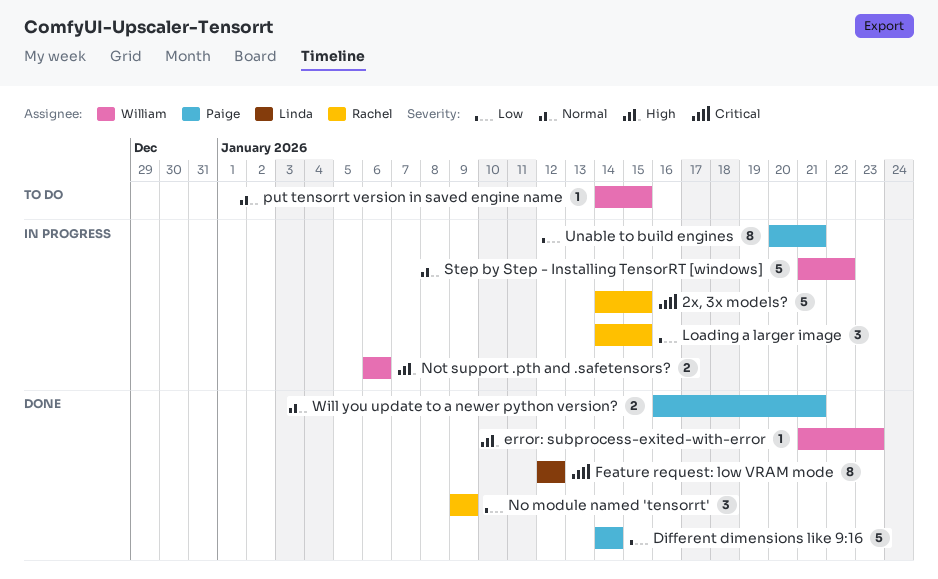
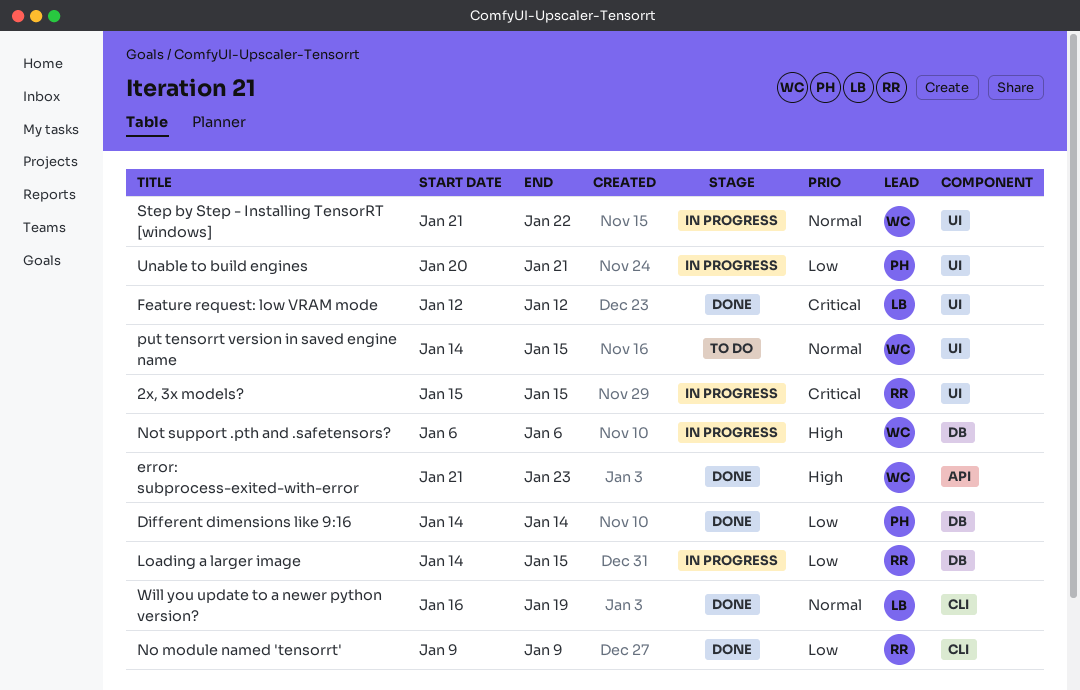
2x, 3x models?, start: Jan 14 -> Jan 15
Will you update to a newer python version?, owner: Paige -> Linda
Will you update to a newer python version?, due: Jan 21 -> Jan 19

